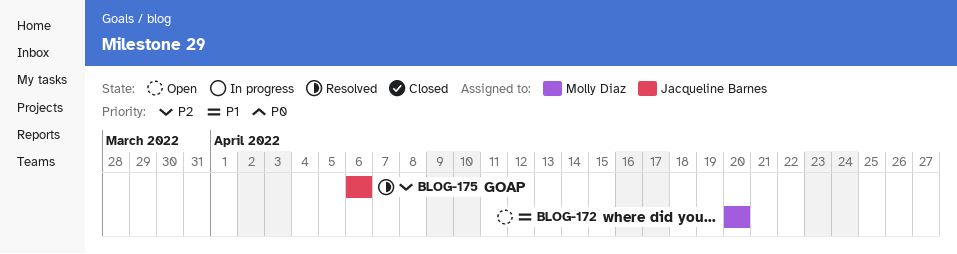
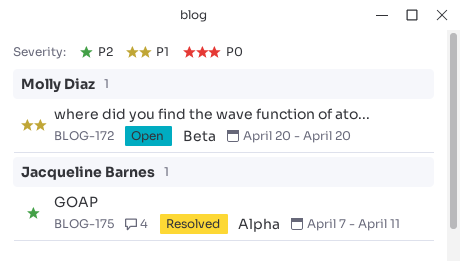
BLOG-175, start: Apr 6 -> Apr 7
BLOG-175, due: Apr 6 -> Apr 11

